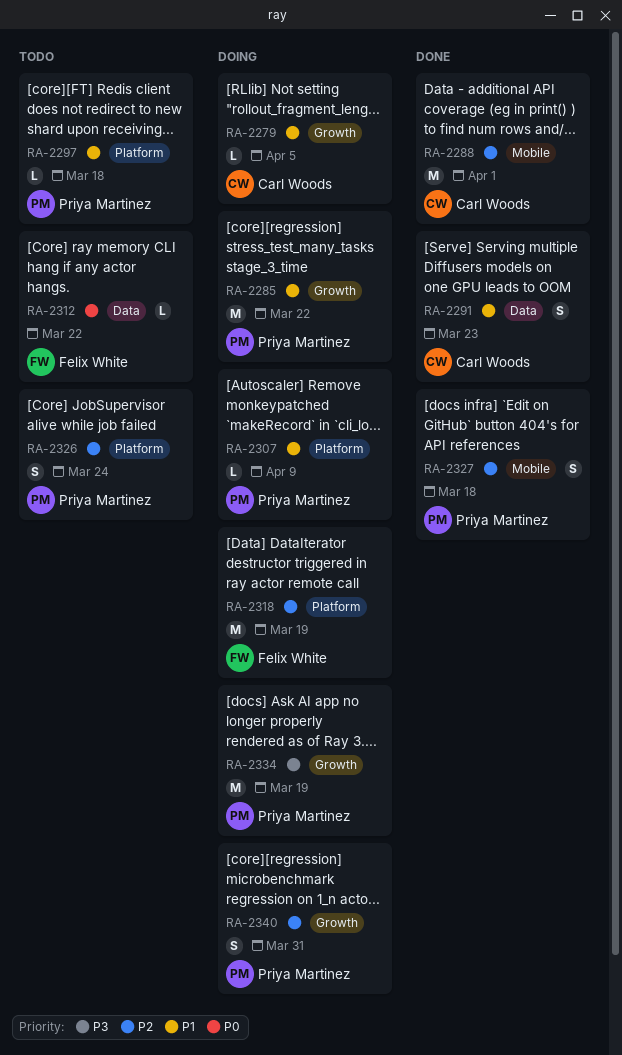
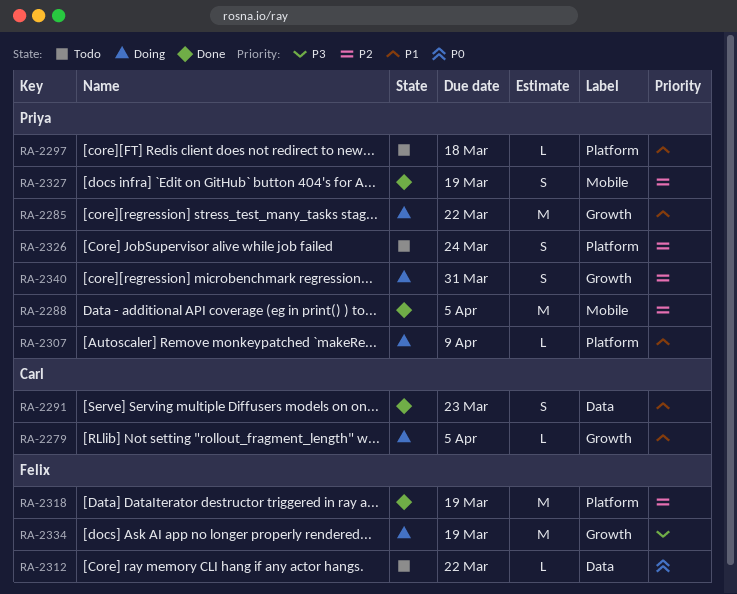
RA-2288, owner: Carl Woods -> Priya Martinez
RA-2288, due: Apr 1 -> Apr 5
RA-2318, status: Doing -> Done
RA-2327, due: Mar 18 -> Mar 19
RA-2334, owner: Priya Martinez -> Felix White

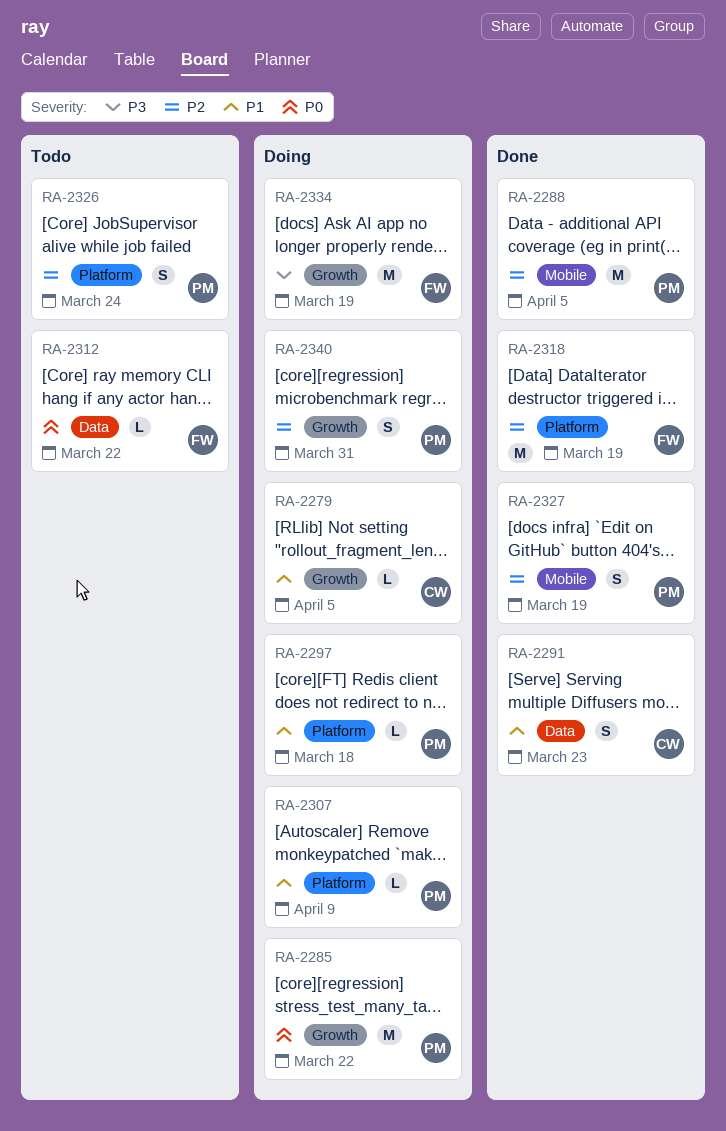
RA-2285, priority: P1 -> P0
RA-2297, status: Todo -> Doing

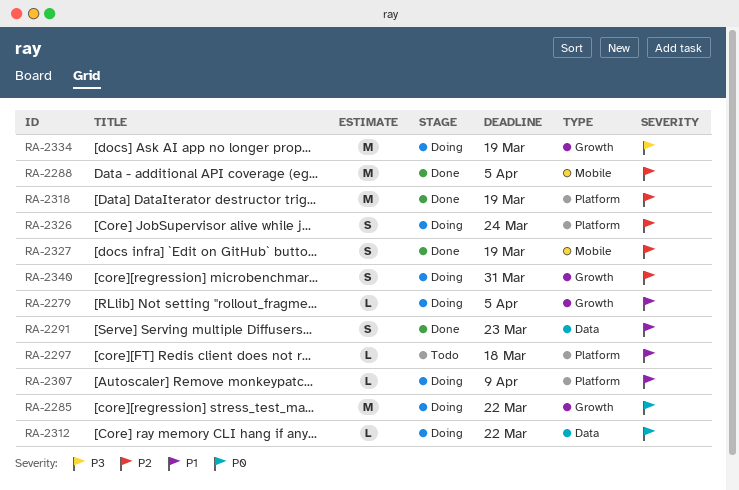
RA-2297, status: Doing -> Todo
RA-2312, status: Todo -> Doing
RA-2326, status: Todo -> Doing

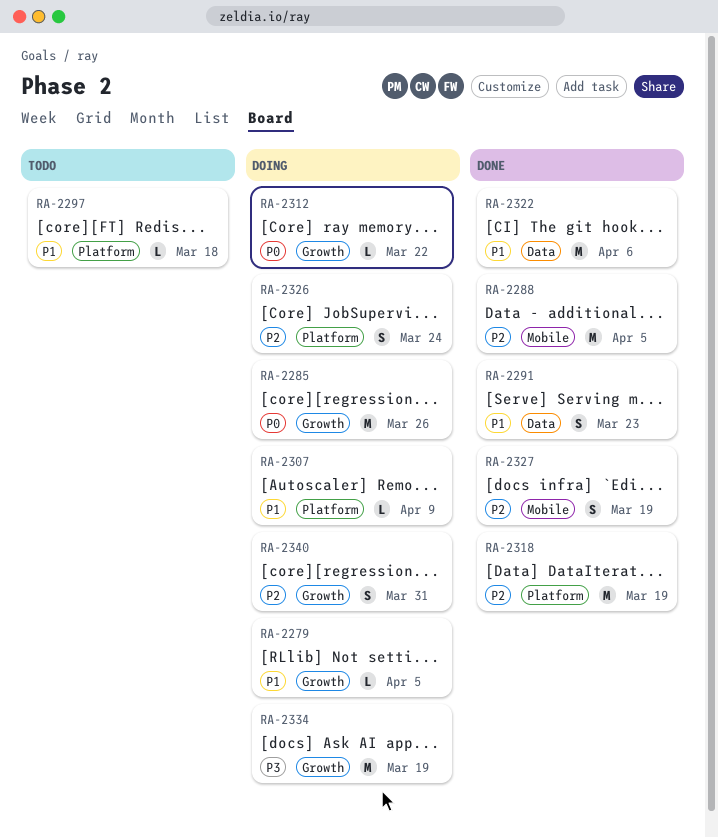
RA-2285, due: Mar 22 -> Mar 26
RA-2312, label: Data -> Growth
RA-2322: none -> present

